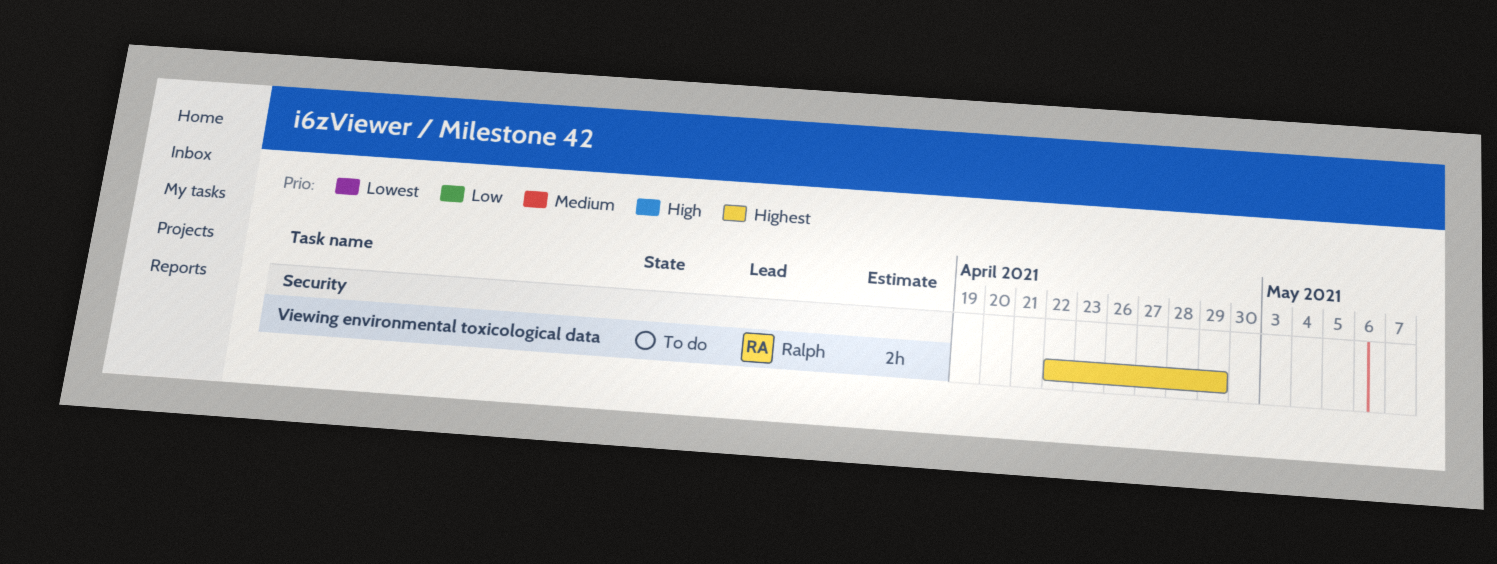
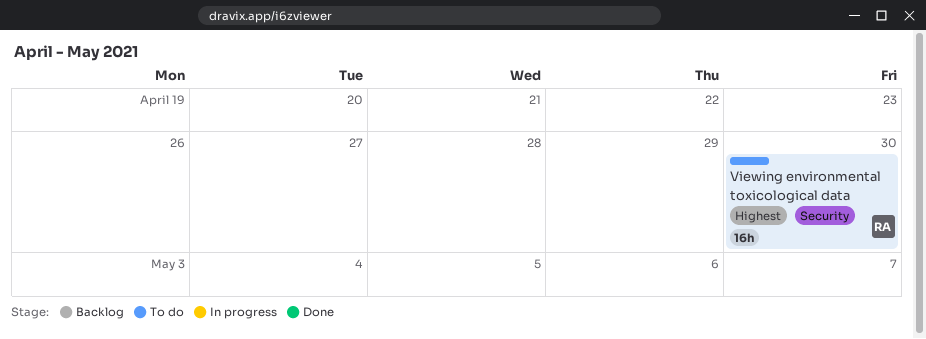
Viewing environmental toxicological data, estimate: 2h -> 16h
Viewing environmental toxicological data, due: Apr 29 -> Apr 30

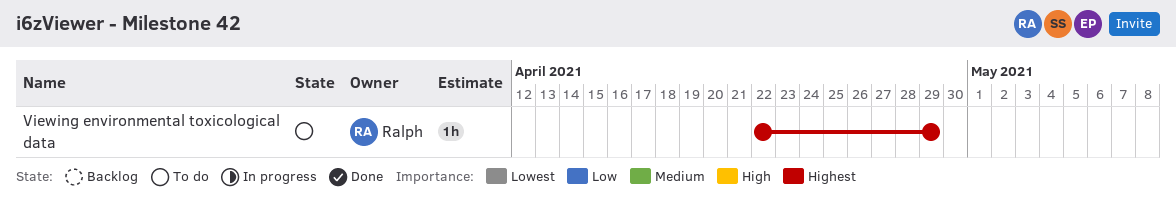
Viewing environmental toxicological data, estimate: 16h -> 1h
Viewing environmental toxicological data, due: Apr 30 -> Apr 29

